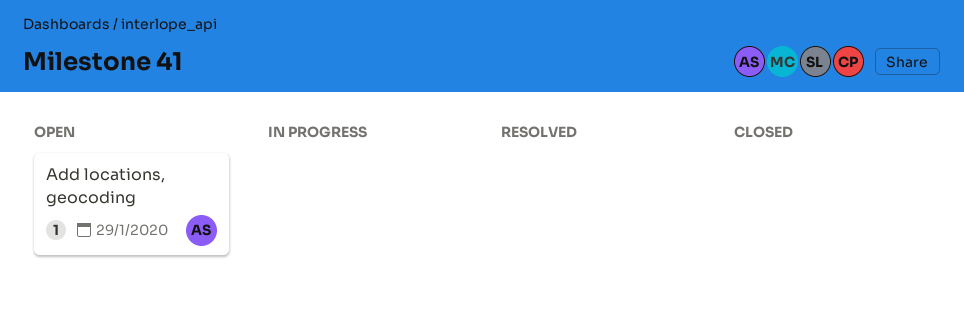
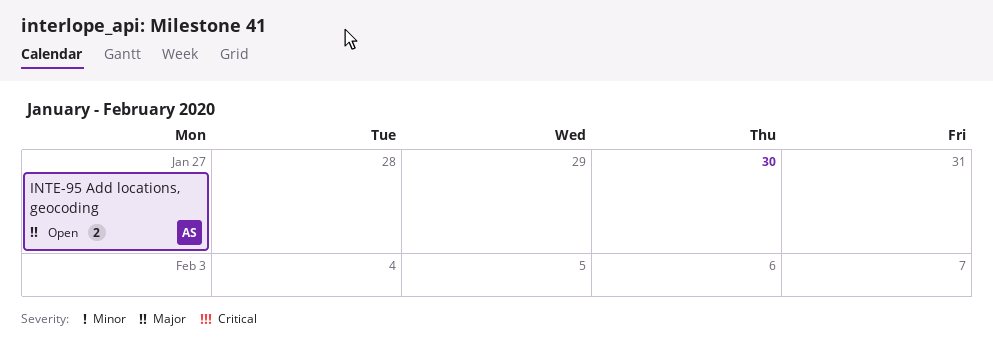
Add locations, geocoding, estimate: 1 -> 2
Add locations, geocoding, due: Jan 29 -> Jan 27

